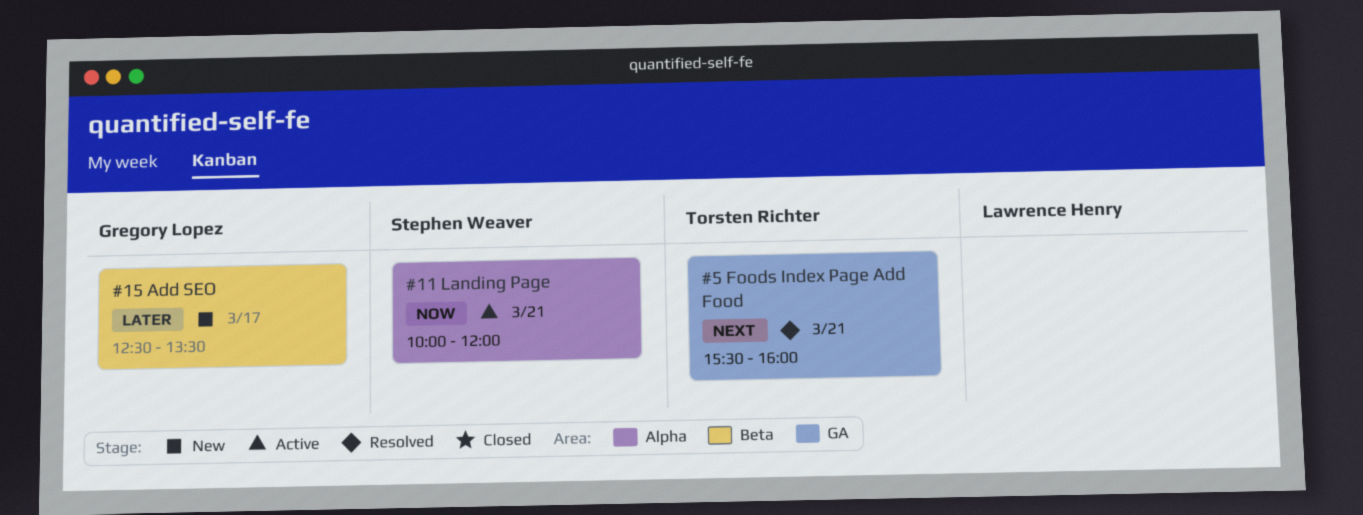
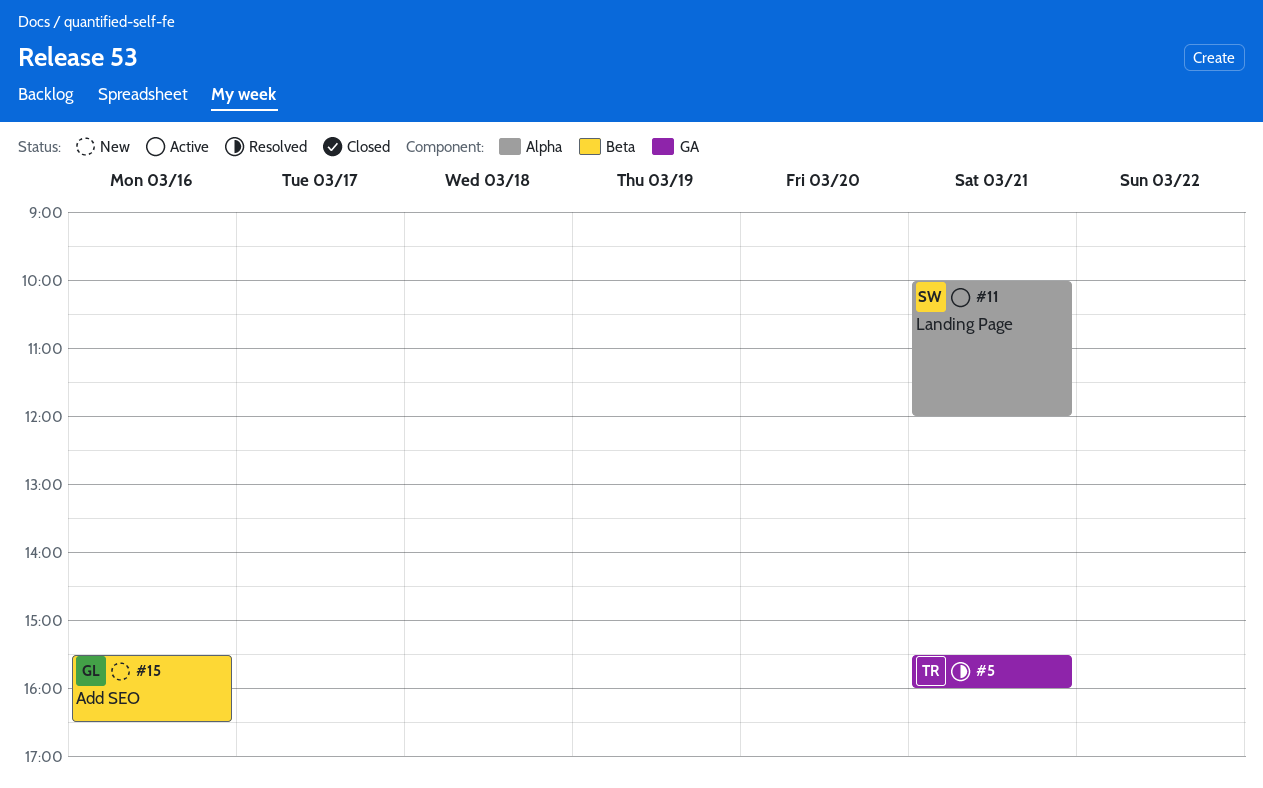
#15, day: Mar 17 -> Mar 16
#15, begins: 12:30 -> 15:30
#15, ends: 13:30 -> 16:30

